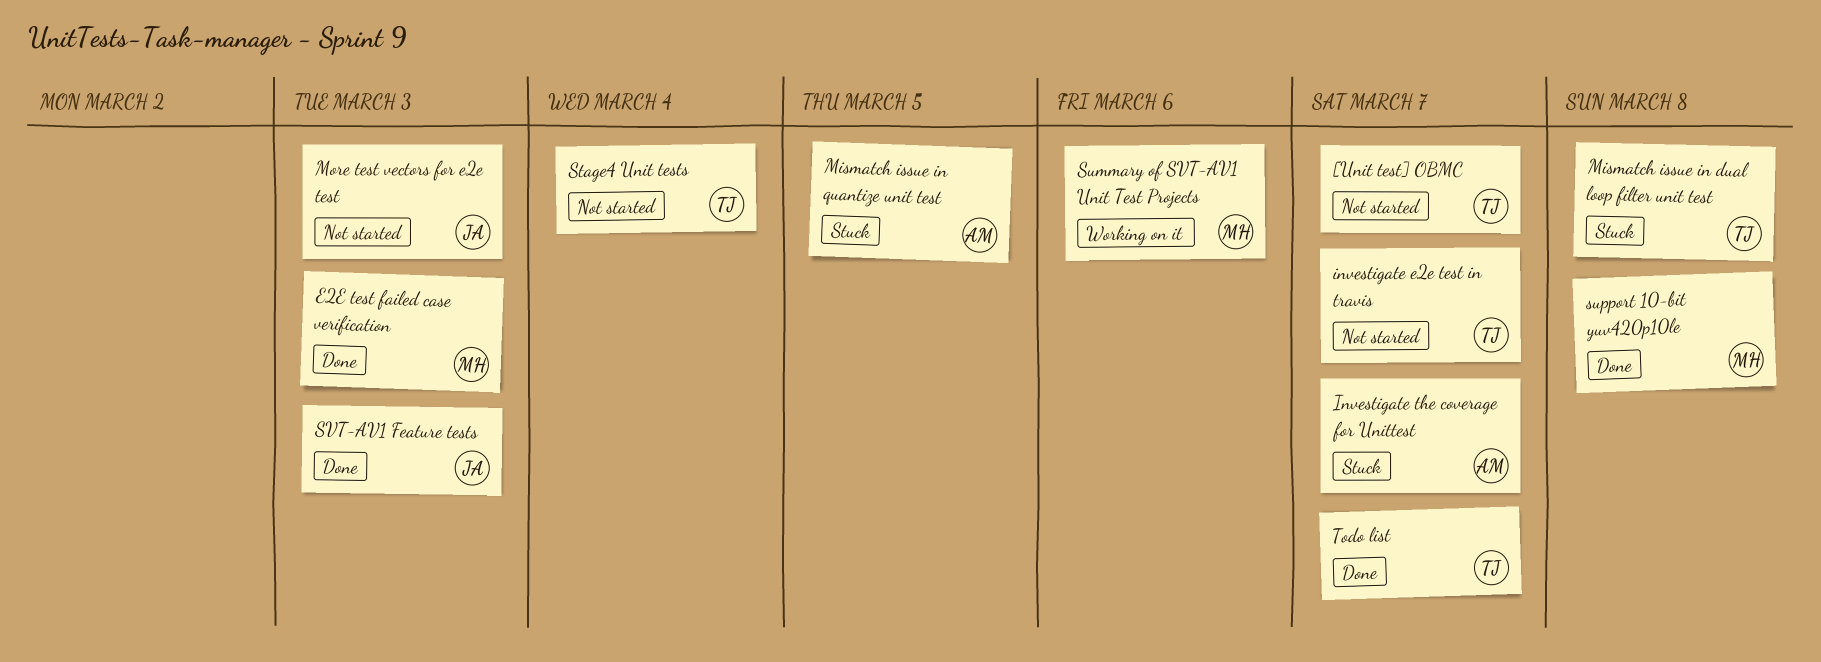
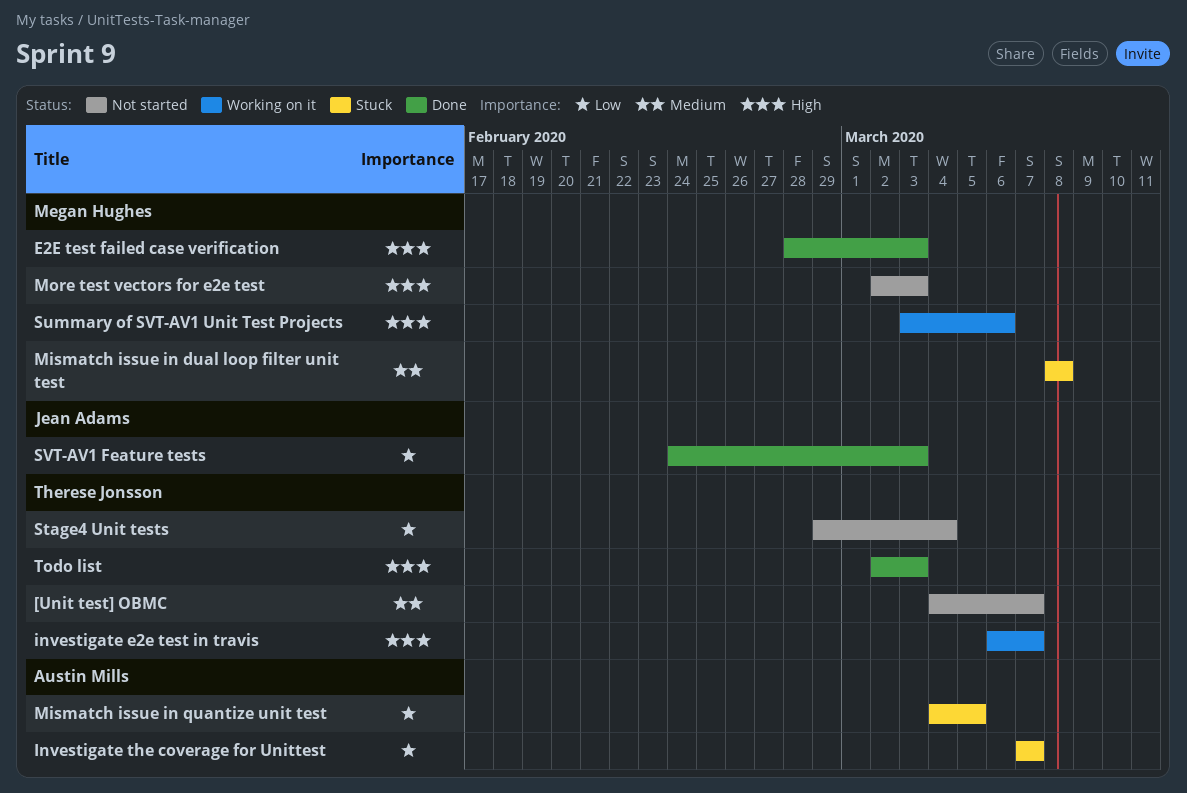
investigate e2e test in travis, status: Not started -> Working on it
Mismatch issue in dual loop filter unit test, owner: Therese Jonsson -> Megan Hughes
More test vectors for e2e test, owner: Jean Adams -> Megan Hughes
support 10-bit yuv420p10le: present -> none
Todo list, due: Mar 7 -> Mar 3

